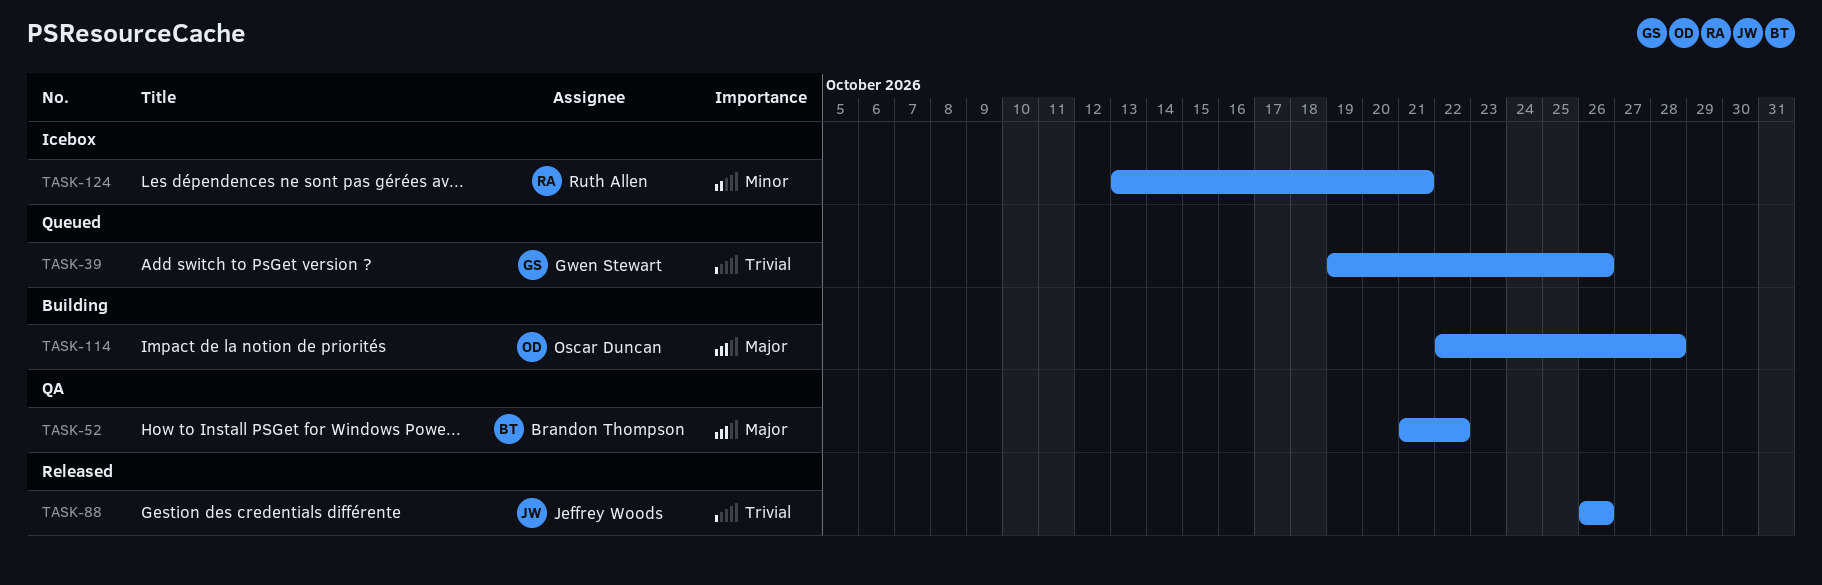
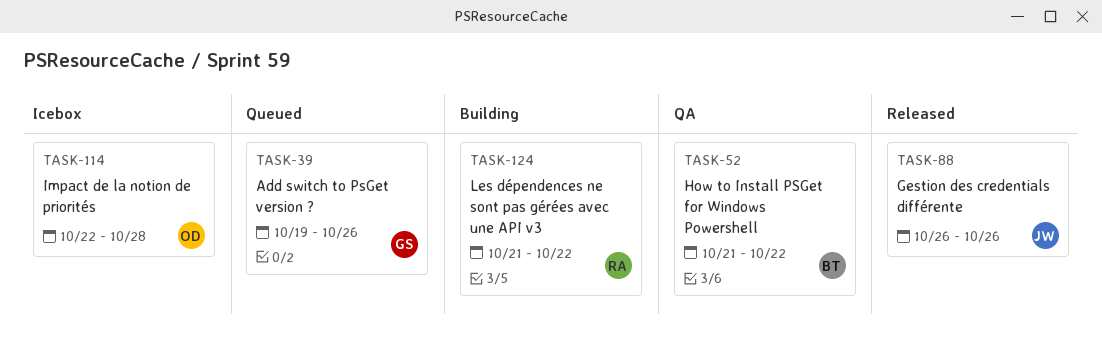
TASK-114, status: Building -> Icebox
TASK-124, status: Icebox -> Building
TASK-124, start: Oct 13 -> Oct 21
TASK-124, due: Oct 21 -> Oct 22

